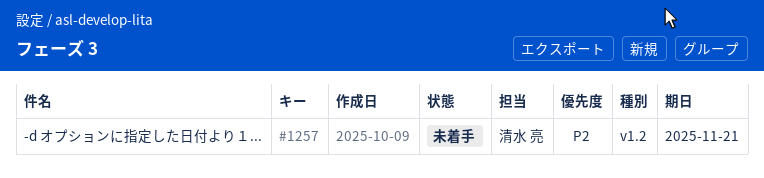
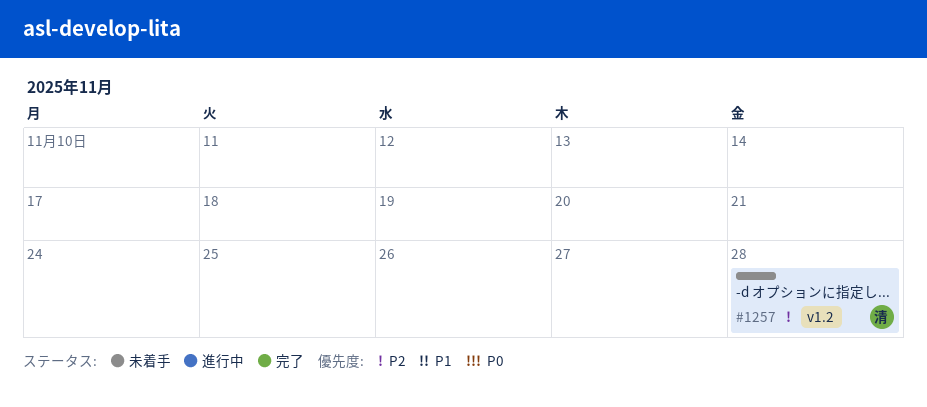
#1257, due: Nov 21 -> Nov 28

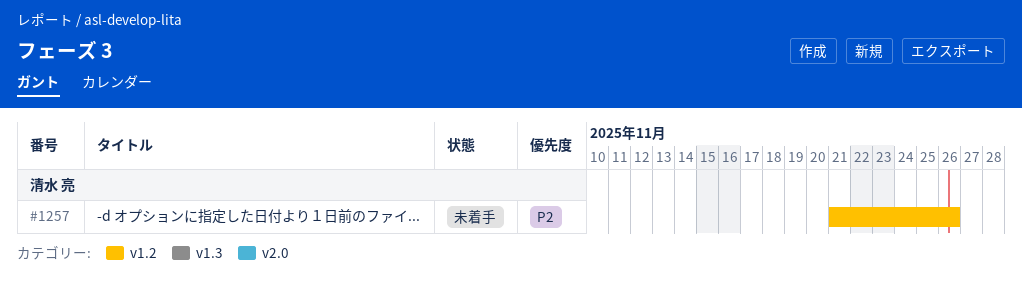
#1257, due: Nov 28 -> Nov 26

